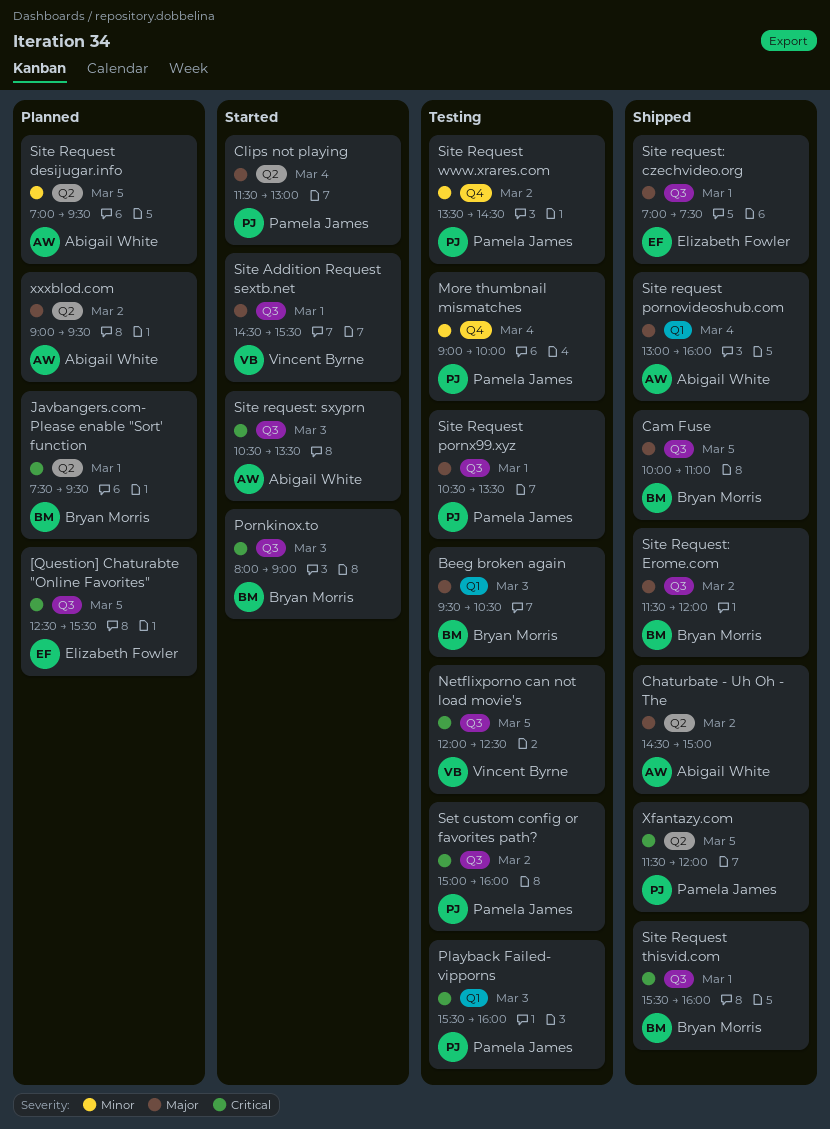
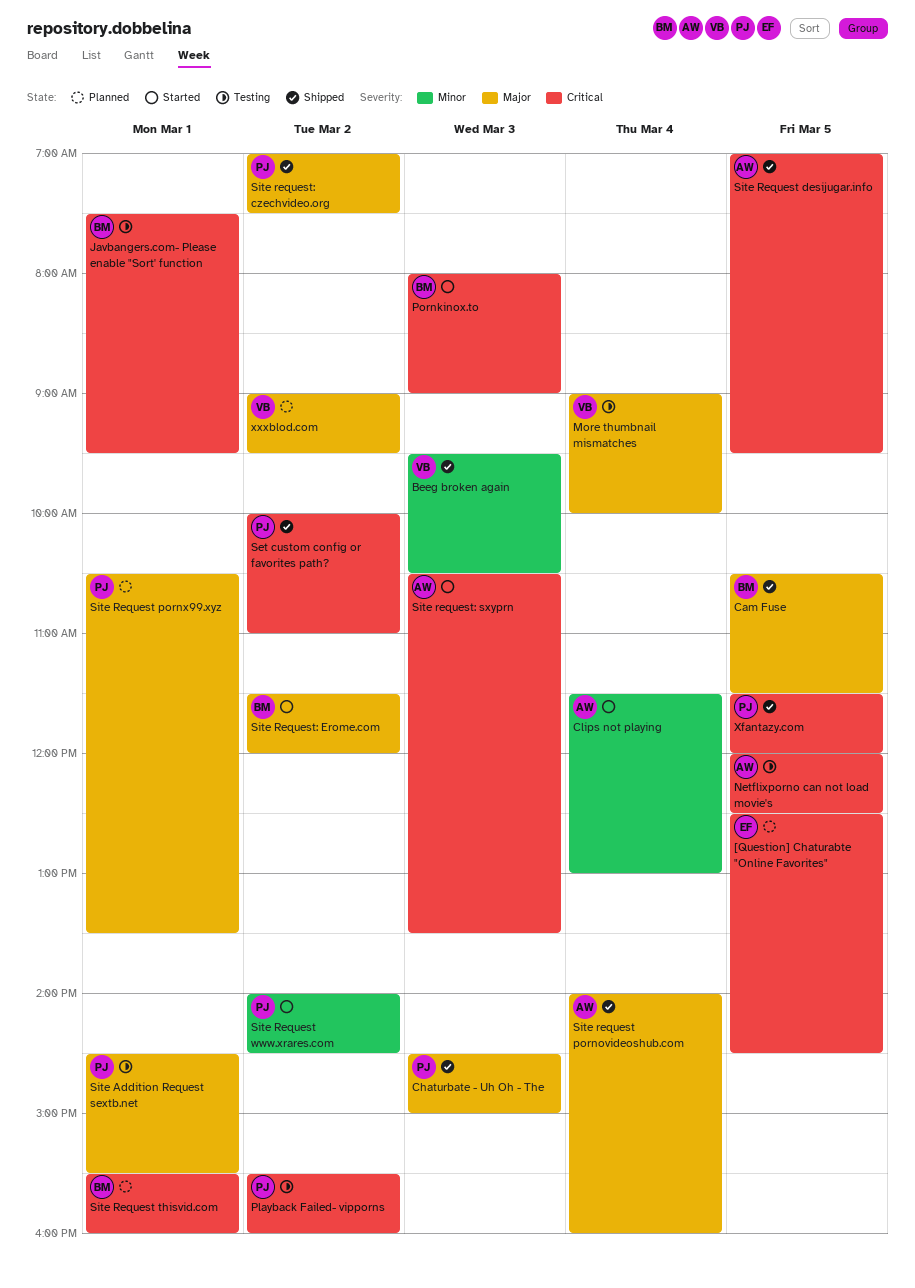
[Question] Chaturabte "Online Favorites", ends: 15:30 -> 14:30
Beeg broken again, status: Testing -> Shipped
Beeg broken again, owner: Bryan Morris -> Vincent Byrne
Beeg broken again, priority: Major -> Minor
Cam Fuse, begins: 10:00 -> 10:30
Cam Fuse, ends: 11:00 -> 11:30
Chaturbate - Uh Oh - The, owner: Abigail White -> Pamela James
Chaturbate - Uh Oh - The, day: Mar 2 -> Mar 3
Clips not playing, owner: Pamela James -> Abigail White
Clips not playing, priority: Major -> Minor
Javbangers.com- Please enable "Sort' function, status: Planned -> Testing
More thumbnail mismatches, owner: Pamela James -> Vincent Byrne
More thumbnail mismatches, priority: Minor -> Major
Netflixporno can not load movie's, owner: Vincent Byrne -> Abigail White
Playback Failed- vipporns, day: Mar 3 -> Mar 2
Set custom config or favorites path?, status: Testing -> Shipped
Set custom config or favorites path?, begins: 15:00 -> 10:00
Set custom config or favorites path?, ends: 16:00 -> 11:00
Site Addition Request sextb.net, status: Started -> Testing
Site Addition Request sextb.net, owner: Vincent Byrne -> Pamela James
Site Request desijugar.info, status: Planned -> Shipped
Site Request desijugar.info, priority: Minor -> Critical
Site request pornovideoshub.com, begins: 13:00 -> 14:00
Site Request pornx99.xyz, status: Testing -> Planned
Site Request thisvid.com, status: Shipped -> Planned
Site Request www.xrares.com, status: Testing -> Started
Site Request www.xrares.com, begins: 13:30 -> 14:00
Site request: czechvideo.org, owner: Elizabeth Fowler -> Pamela James
Site request: czechvideo.org, day: Mar 1 -> Mar 2
Site Request: Erome.com, status: Shipped -> Started
xxxblod.com, owner: Abigail White -> Vincent Byrne

